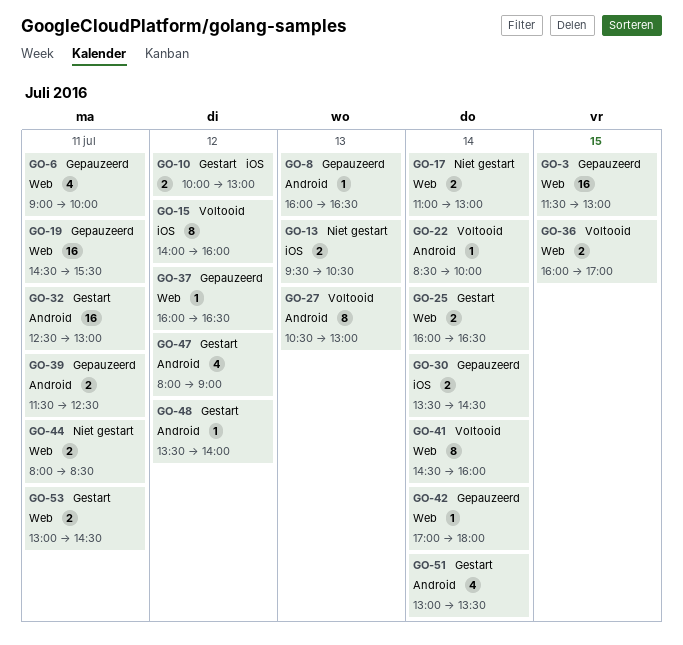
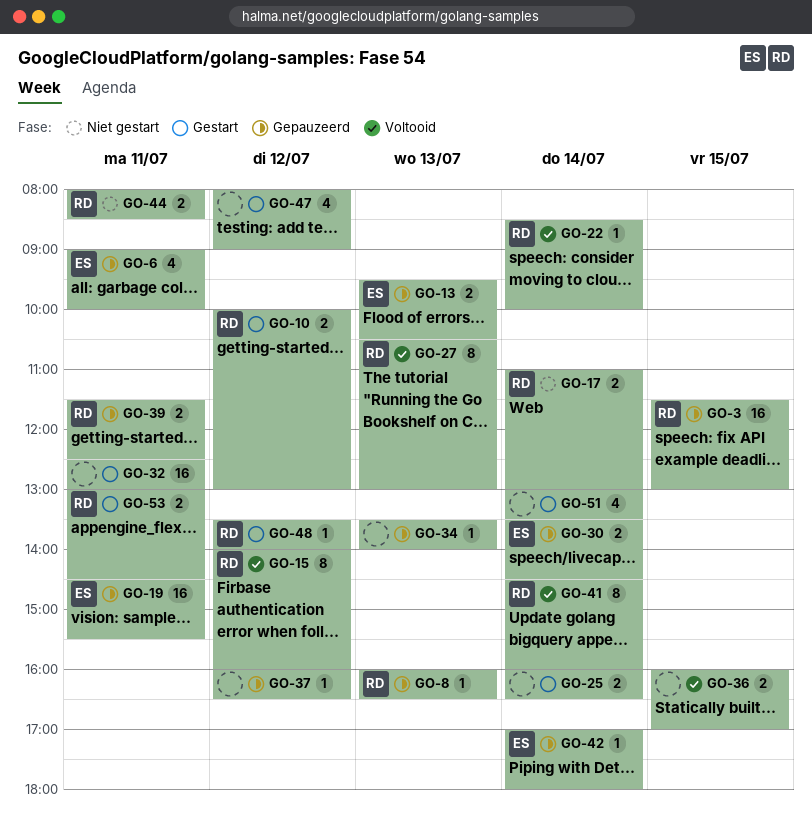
GO-13, status: Niet gestart -> Gepauzeerd
GO-34: none -> present

